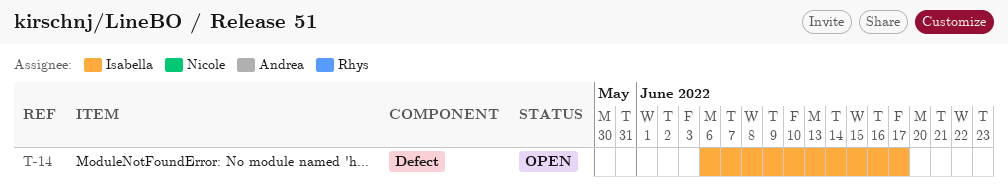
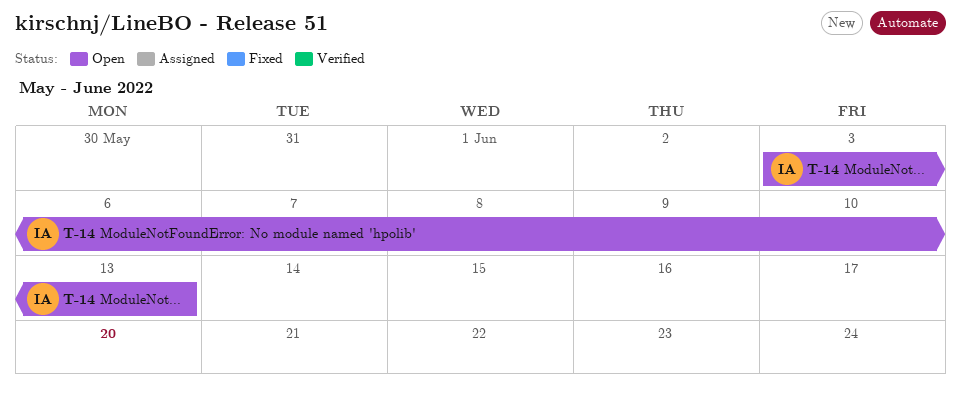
T-14, start: Jun 6 -> Jun 3
T-14, due: Jun 17 -> Jun 13

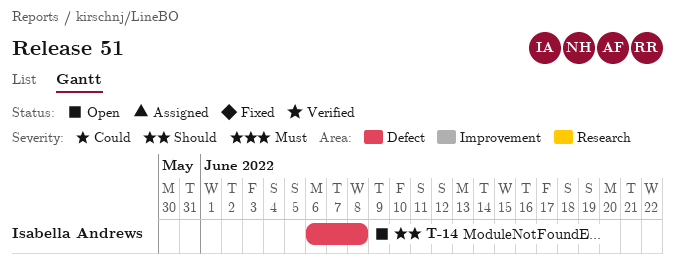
T-14, start: Jun 3 -> Jun 6
T-14, due: Jun 13 -> Jun 8

